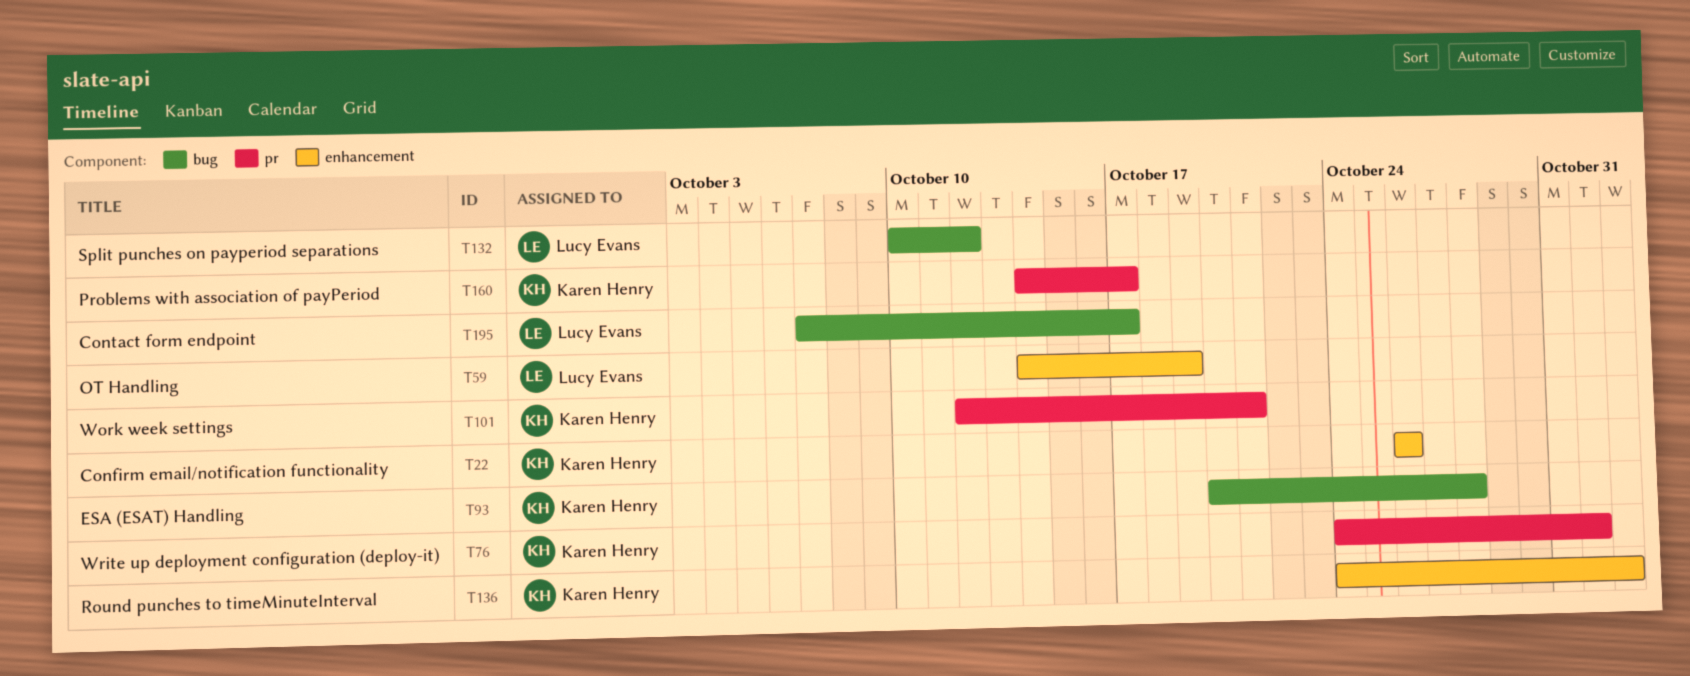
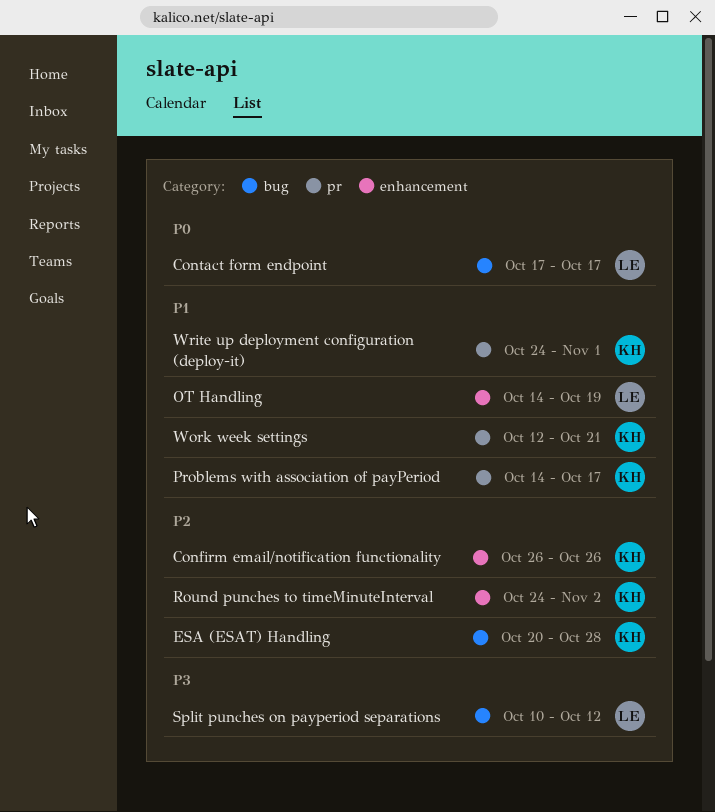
Contact form endpoint, start: Oct 7 -> Oct 17

